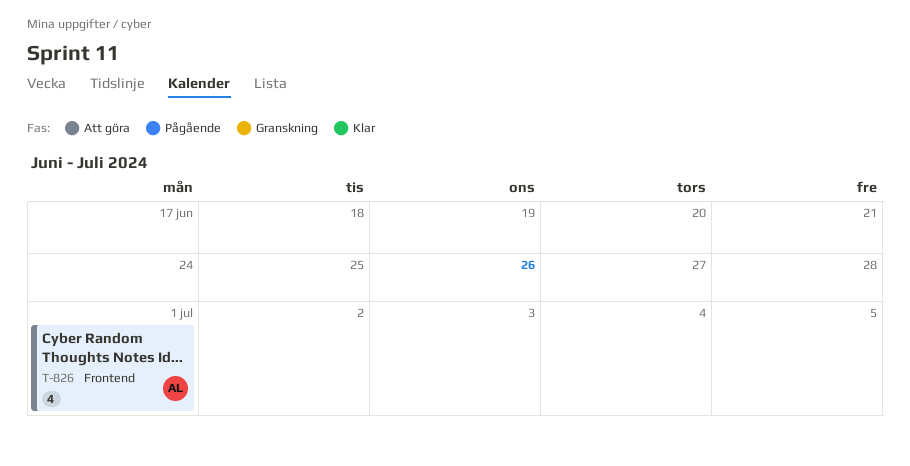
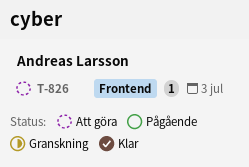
T-826, estimate: 4 -> 1
T-826, due: Jul 1 -> Jul 3

